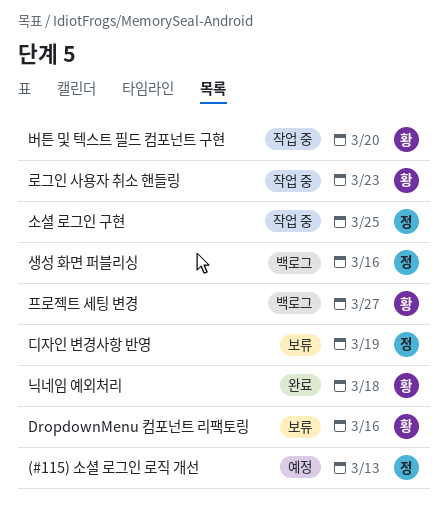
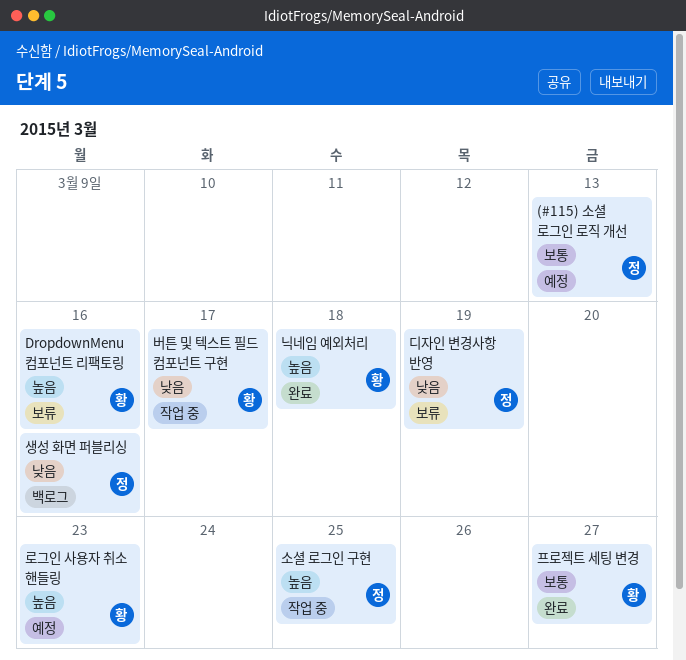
로그인 사용자 취소 핸들링, status: 작업 중 -> 예정
버튼 및 텍스트 필드 컴포넌트 구현, due: Mar 20 -> Mar 17
프로젝트 세팅 변경, status: 백로그 -> 완료

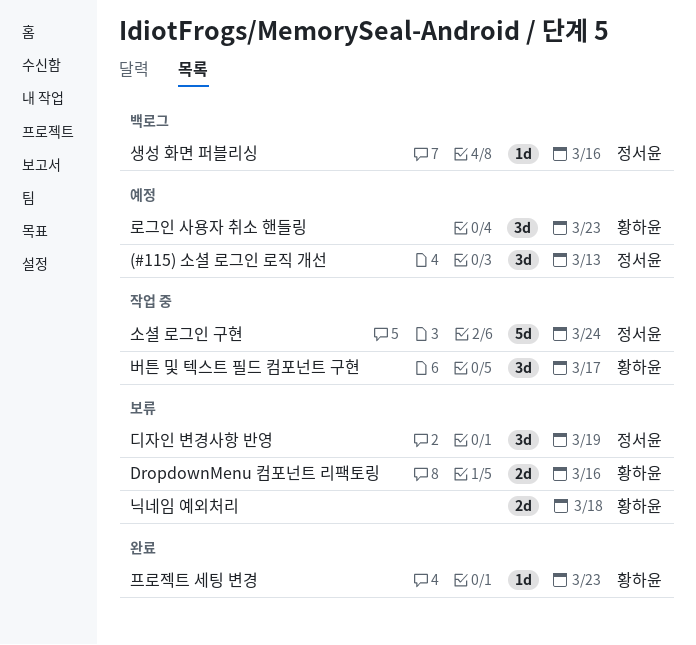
닉네임 예외처리, status: 완료 -> 보류
소셜 로그인 구현, due: Mar 25 -> Mar 24
프로젝트 세팅 변경, due: Mar 27 -> Mar 23

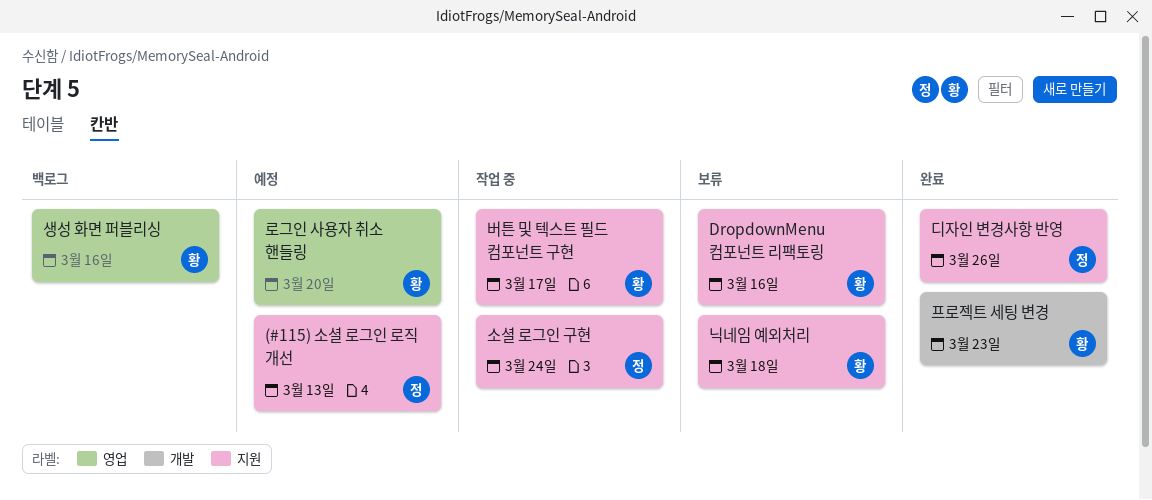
디자인 변경사항 반영, status: 보류 -> 완료
디자인 변경사항 반영, due: Mar 19 -> Mar 26
로그인 사용자 취소 핸들링, due: Mar 23 -> Mar 20
생성 화면 퍼블리싱, owner: 정서윤 -> 황하윤

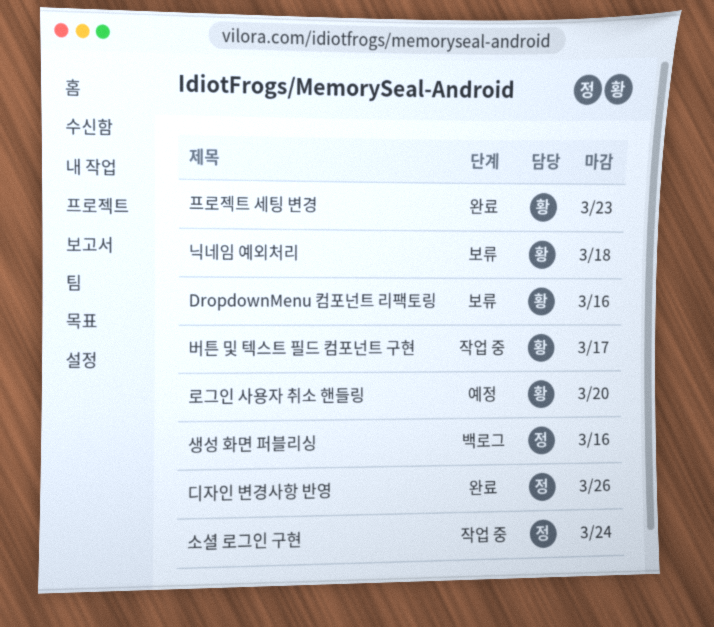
(#115) 소셜 로그인 로직 개선: present -> none
생성 화면 퍼블리싱, owner: 황 -> 정

